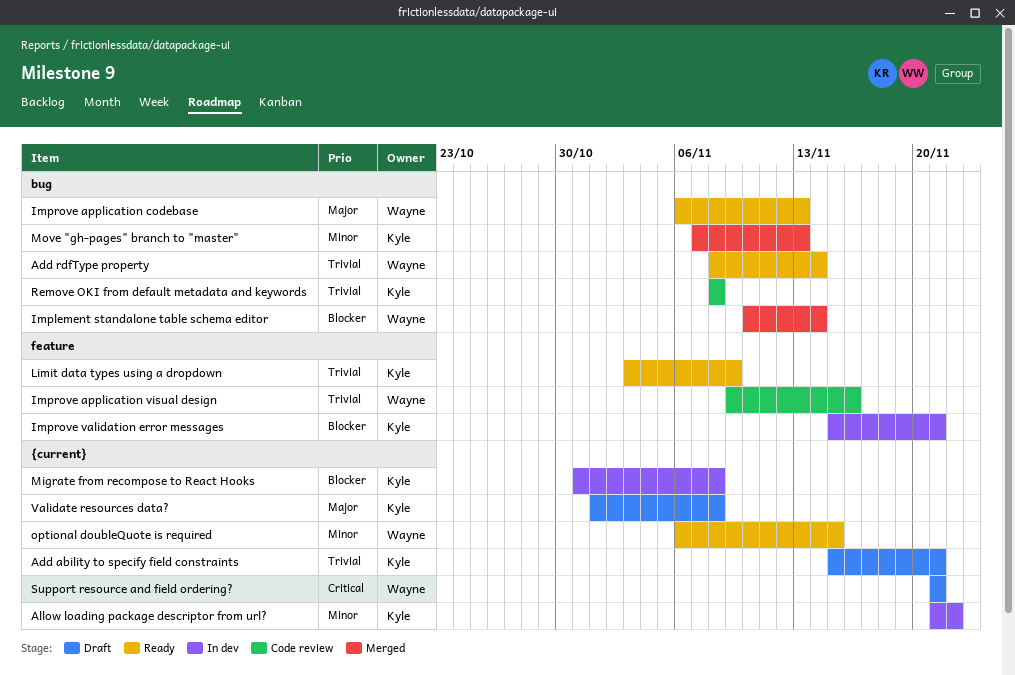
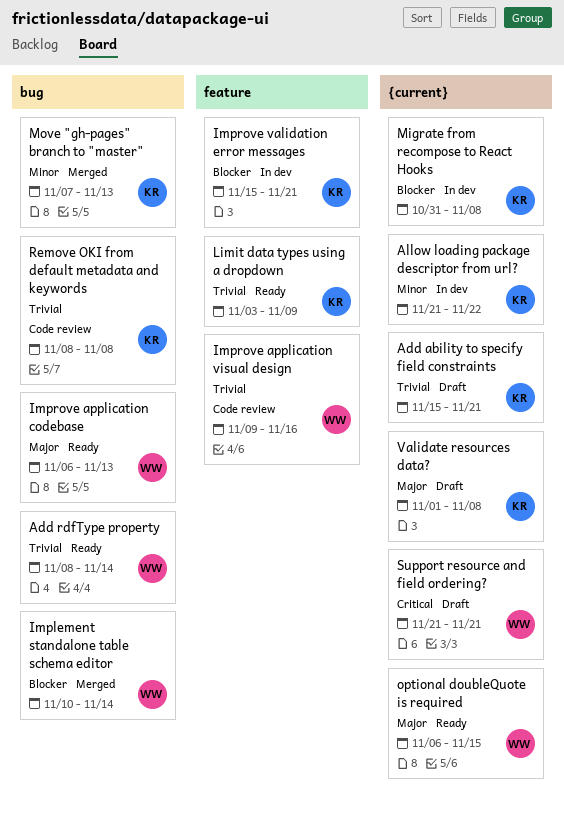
optional doubleQuote is required, priority: Minor -> Major

